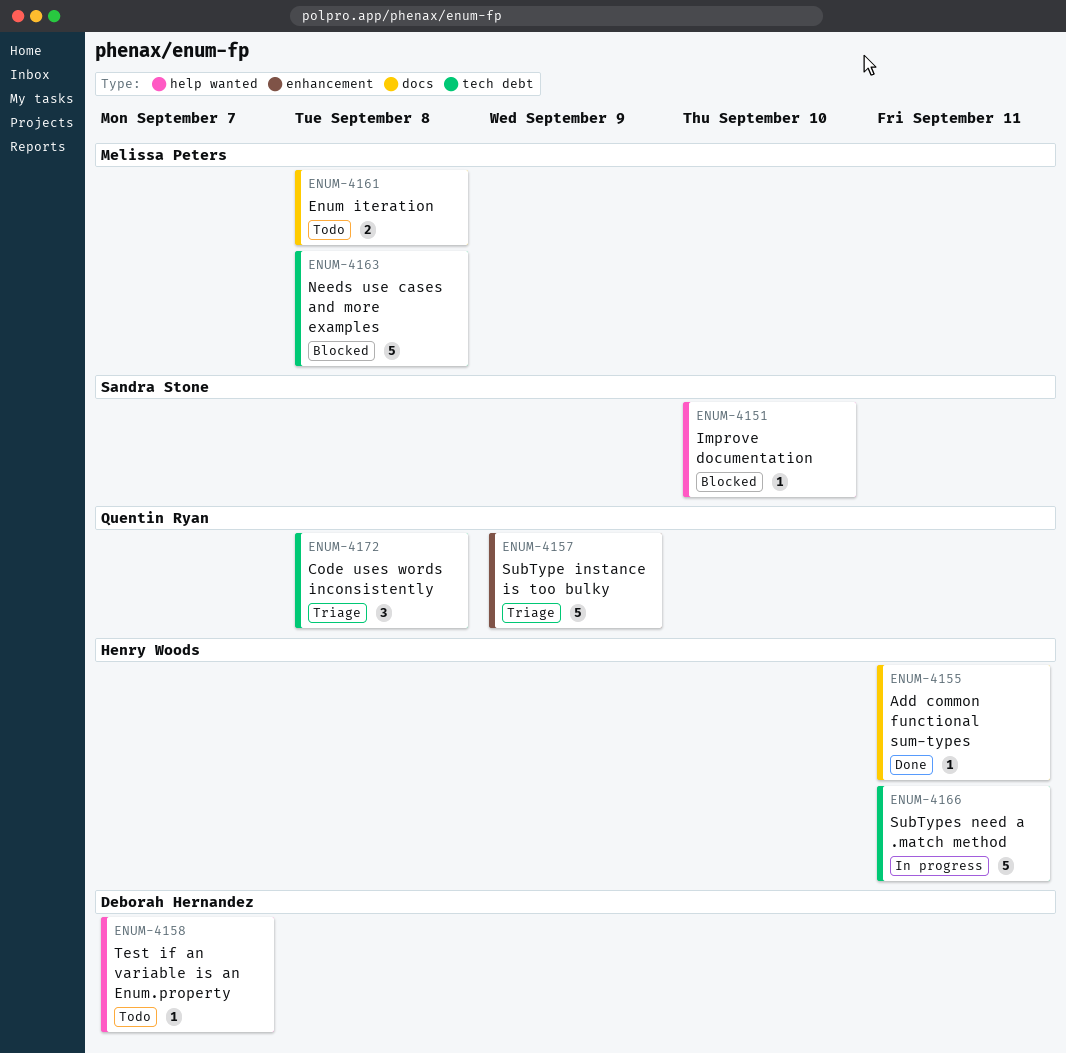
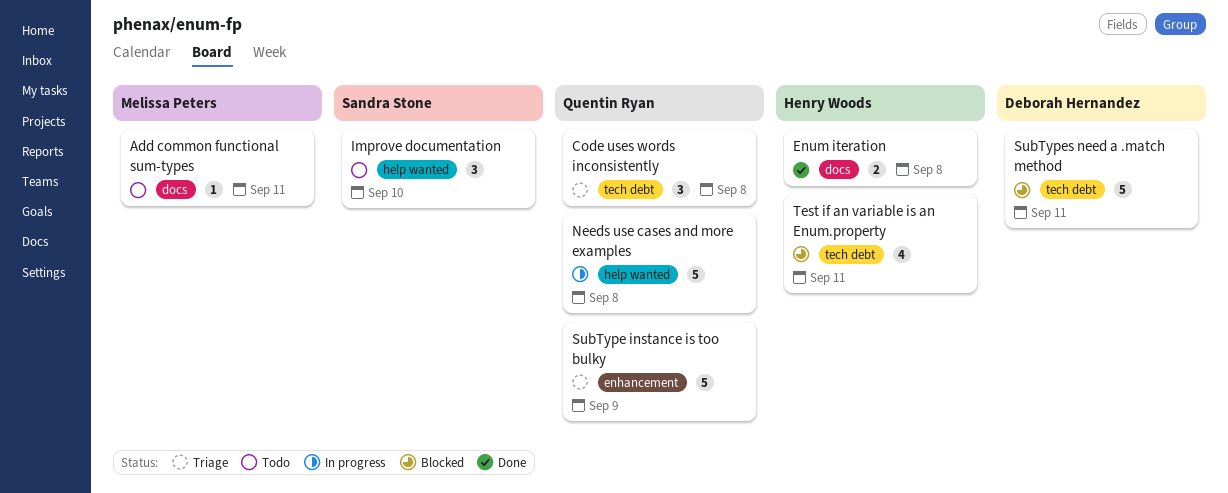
Add common functional sum-types, status: Done -> Todo
Add common functional sum-types, owner: Henry Woods -> Melissa Peters
Enum iteration, status: Todo -> Done
Enum iteration, owner: Melissa Peters -> Henry Woods
Improve documentation, status: Blocked -> Todo
Improve documentation, estimate: 1 -> 3
Needs use cases and more examples, status: Blocked -> In progress
Needs use cases and more examples, owner: Melissa Peters -> Quentin Ryan
Needs use cases and more examples, label: tech debt -> help wanted
SubTypes need a .match method, status: In progress -> Blocked
SubTypes need a .match method, owner: Henry Woods -> Deborah Hernandez
Test if an variable is an Enum.property, status: Todo -> Blocked
Test if an variable is an Enum.property, owner: Deborah Hernandez -> Henry Woods
Test if an variable is an Enum.property, label: help wanted -> tech debt
Test if an variable is an Enum.property, estimate: 1 -> 4
Test if an variable is an Enum.property, due: Sep 7 -> Sep 11

